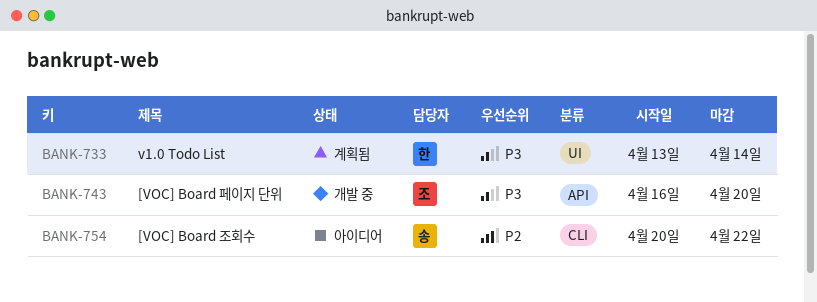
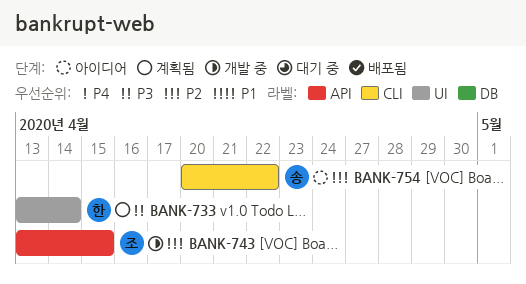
BANK-743, priority: P3 -> P2
BANK-743, start: Apr 16 -> Apr 13
BANK-743, due: Apr 20 -> Apr 15

